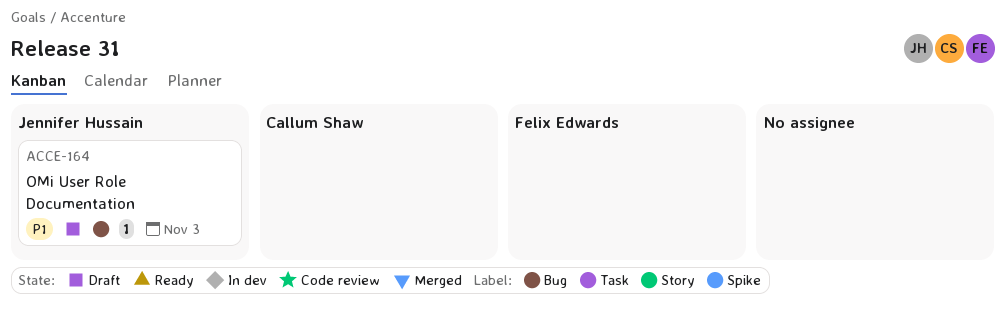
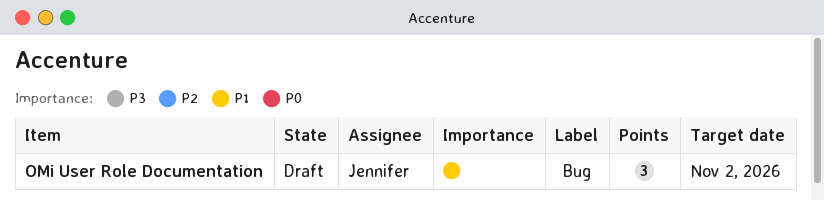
OMi User Role Documentation, estimate: 1 -> 3
OMi User Role Documentation, due: Nov 3 -> Nov 2

